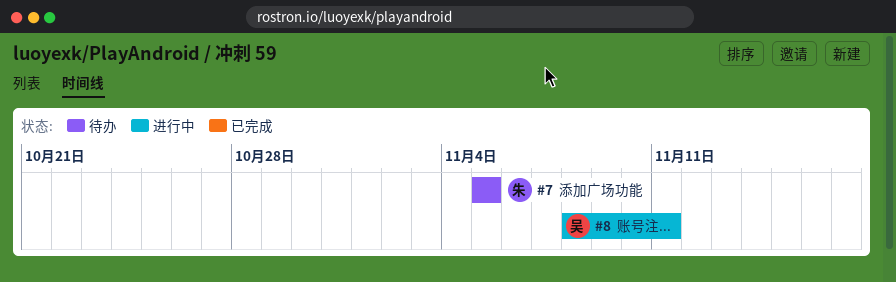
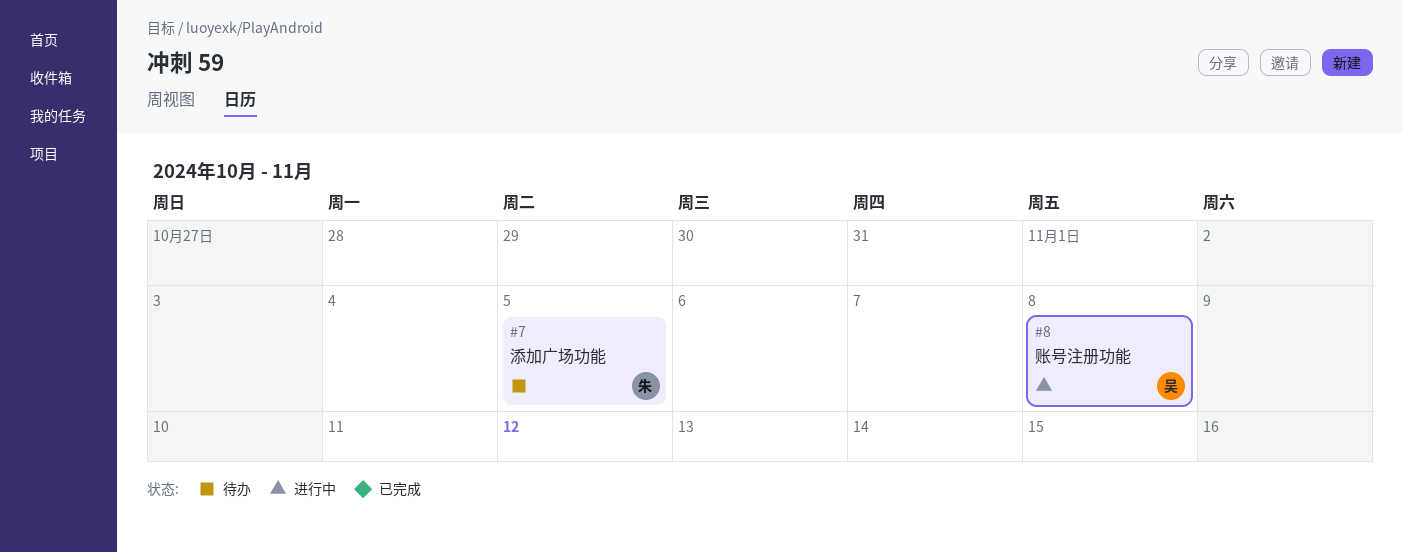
#8, due: Nov 11 -> Nov 8

